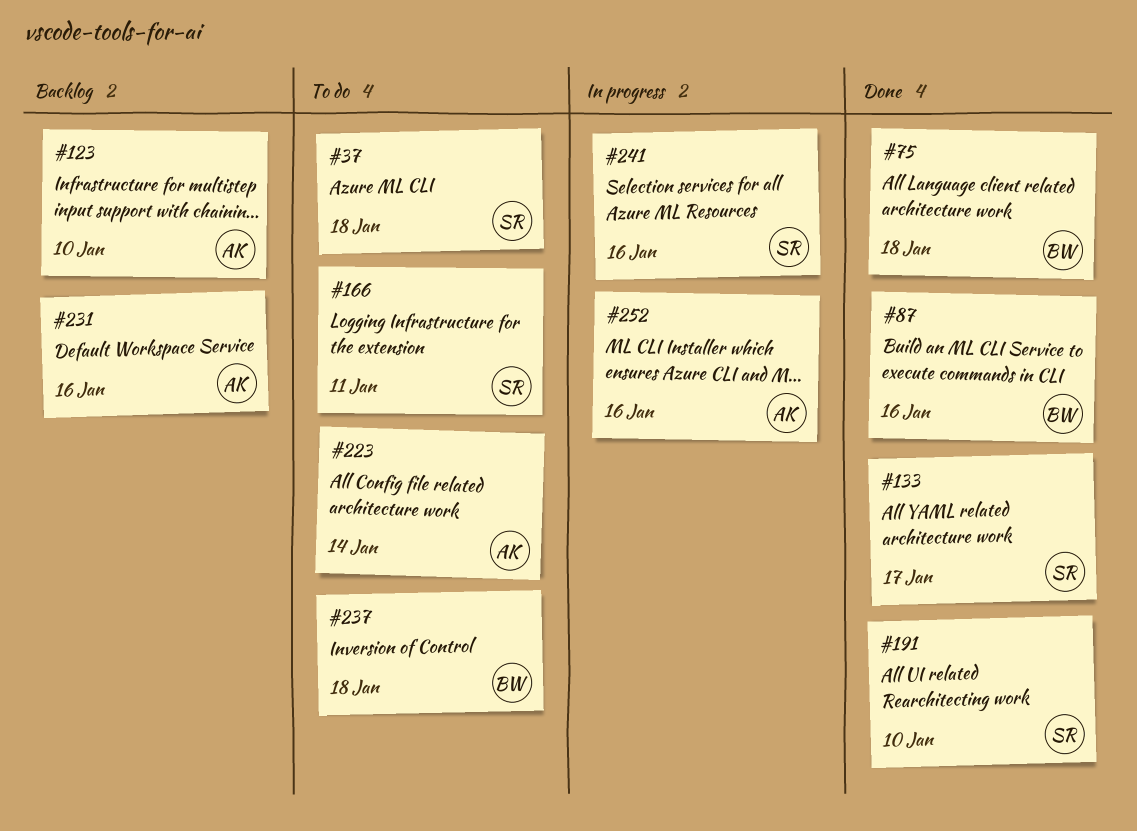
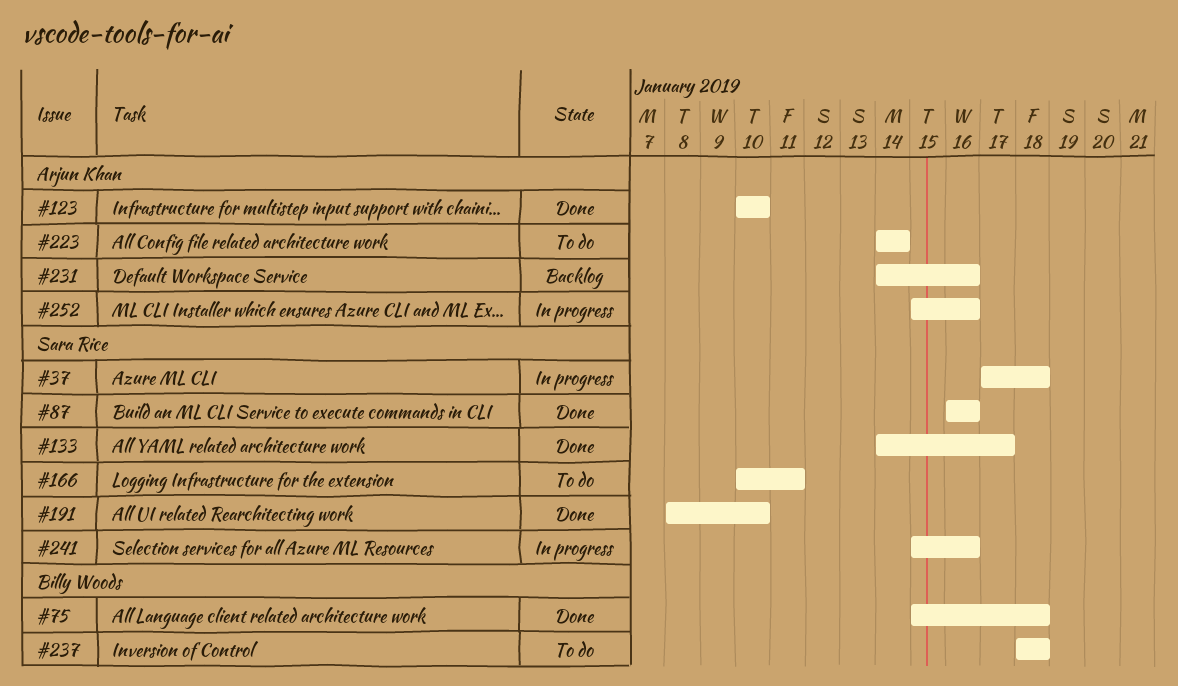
#37, status: To do -> In progress
#87, owner: Billy Woods -> Sara Rice
#123, status: Backlog -> Done

